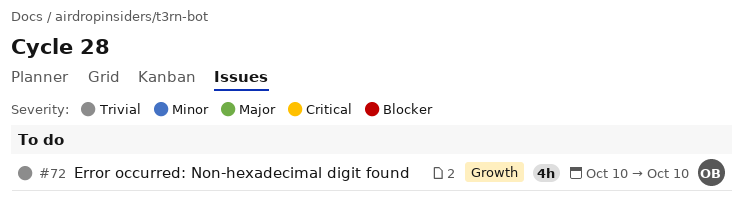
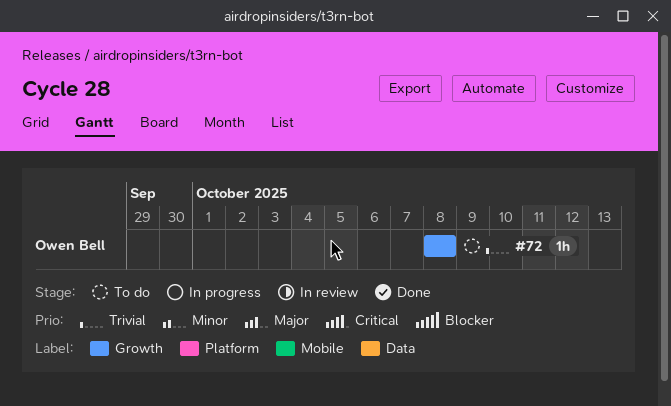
#72, estimate: 4h -> 1h
#72, start: Oct 10 -> Oct 8
#72, due: Oct 10 -> Oct 8

